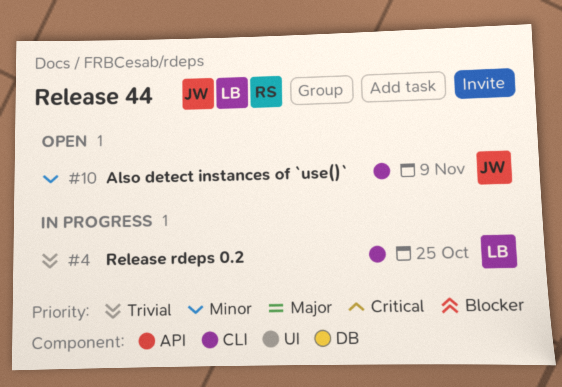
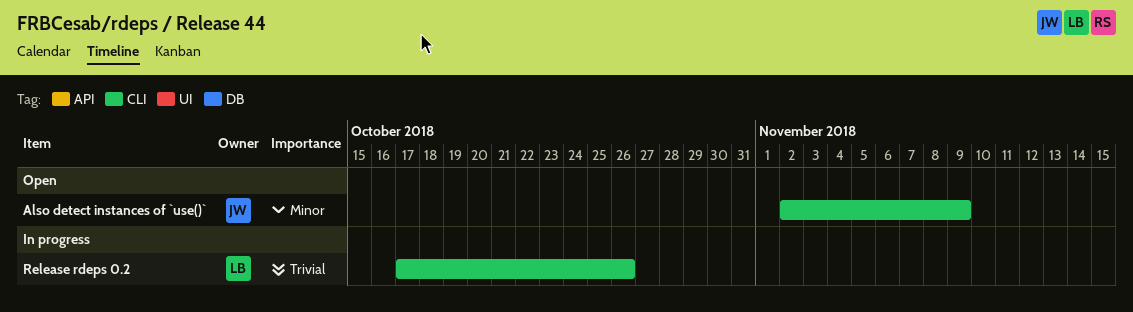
Release rdeps 0.2, due: Oct 25 -> Oct 26

